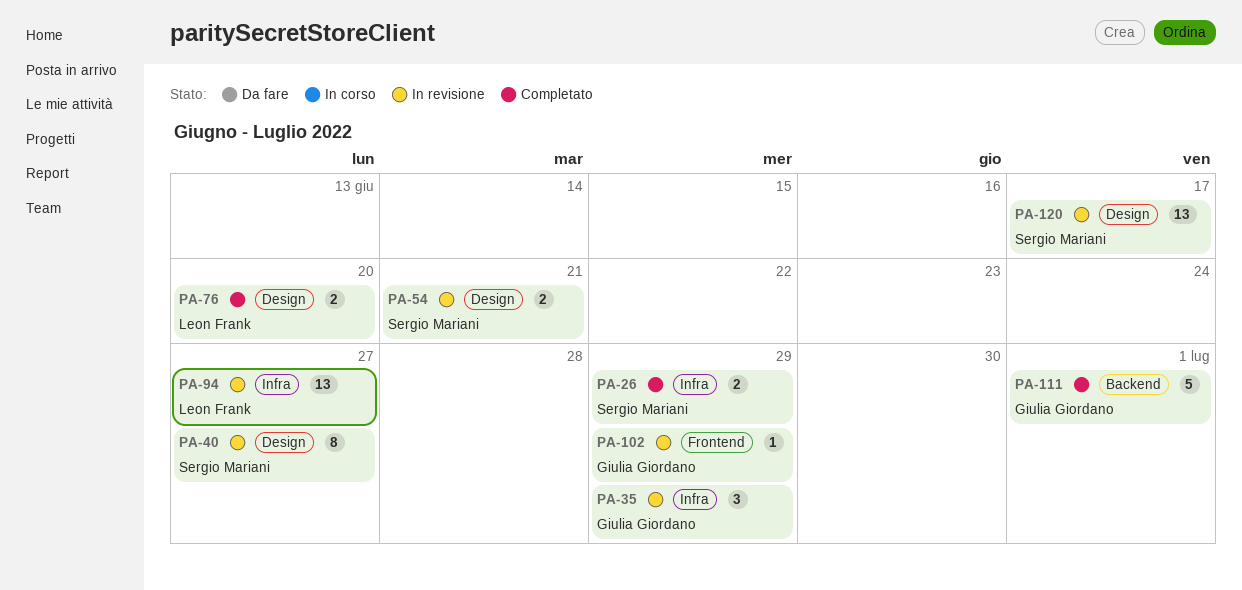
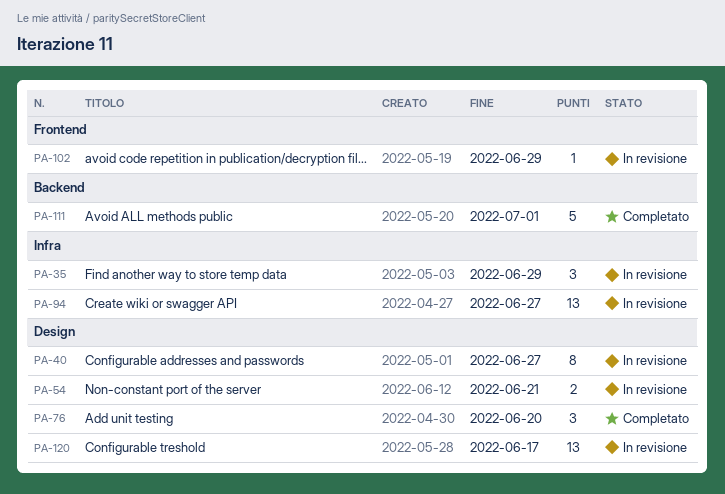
PA-26: present -> none
PA-76, estimate: 2 -> 3

